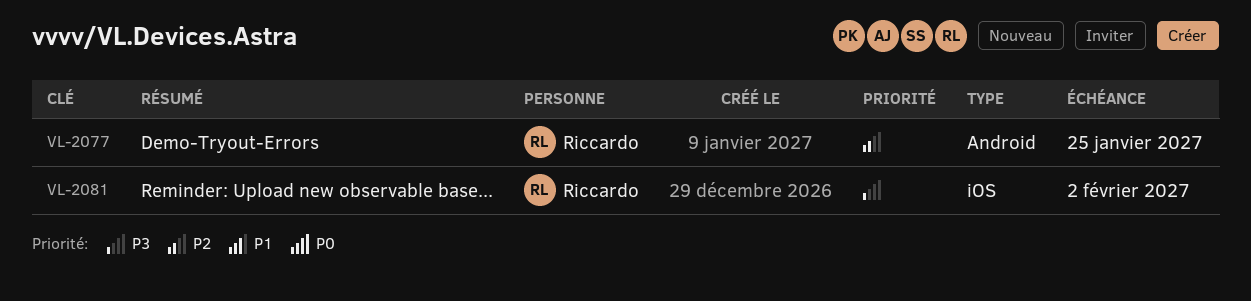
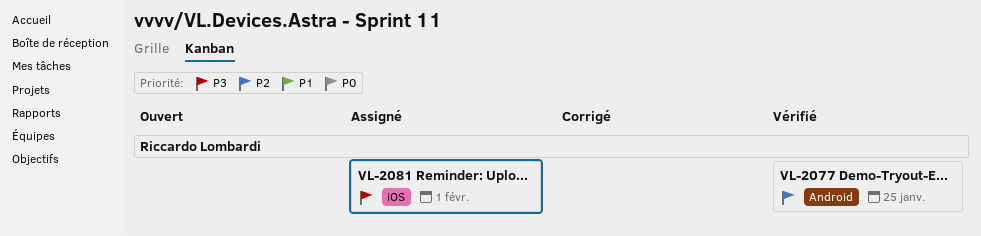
VL-2081, due: Feb 2 -> Feb 1

